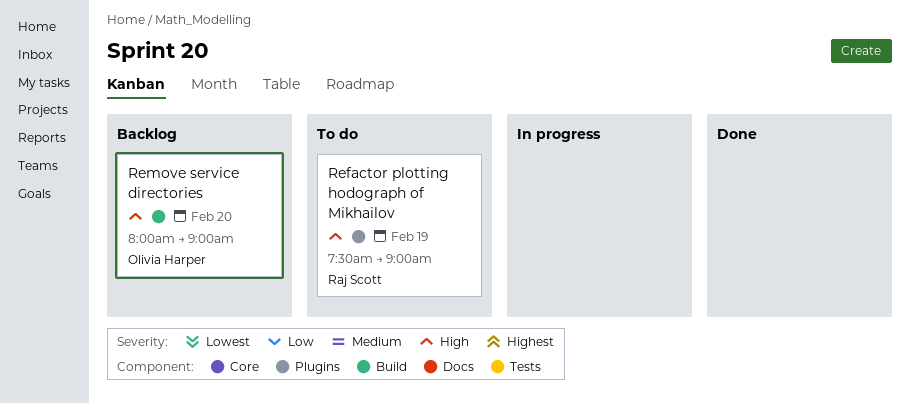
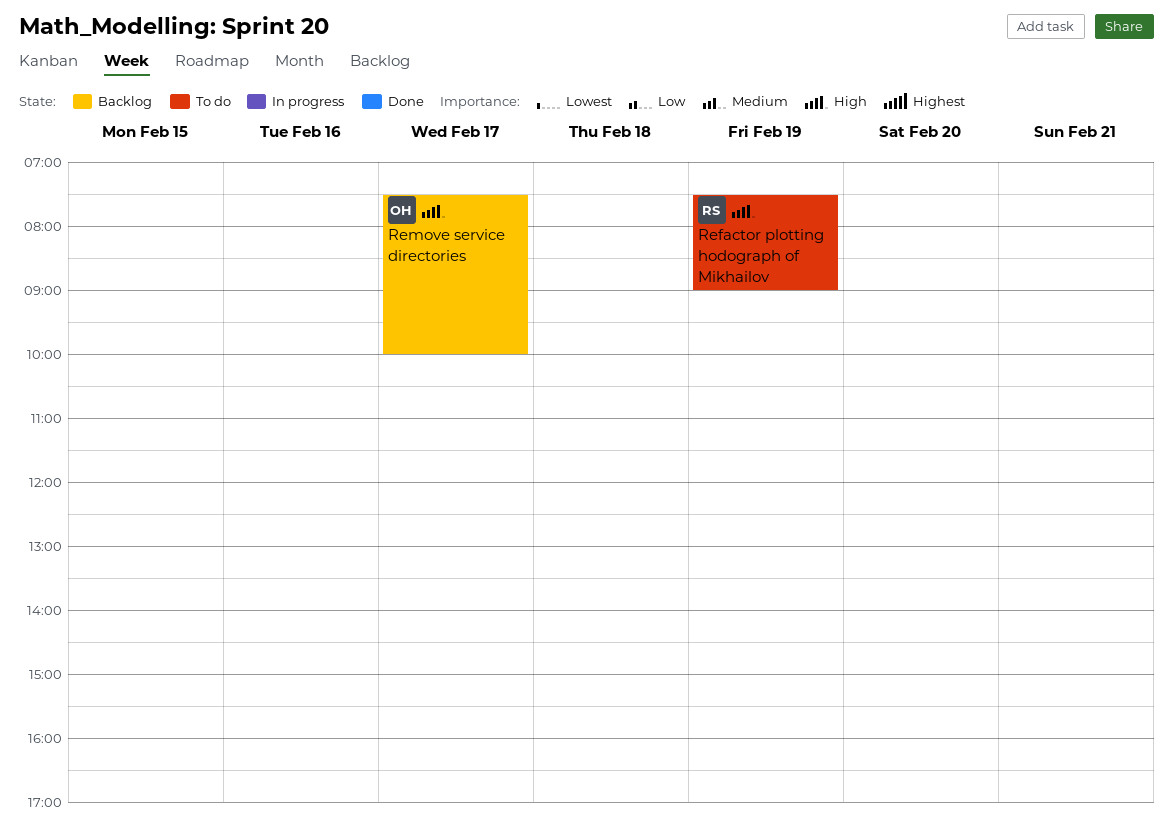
Remove service directories, day: Feb 20 -> Feb 17
Remove service directories, begins: 08:00 -> 07:30
Remove service directories, ends: 09:00 -> 10:00

